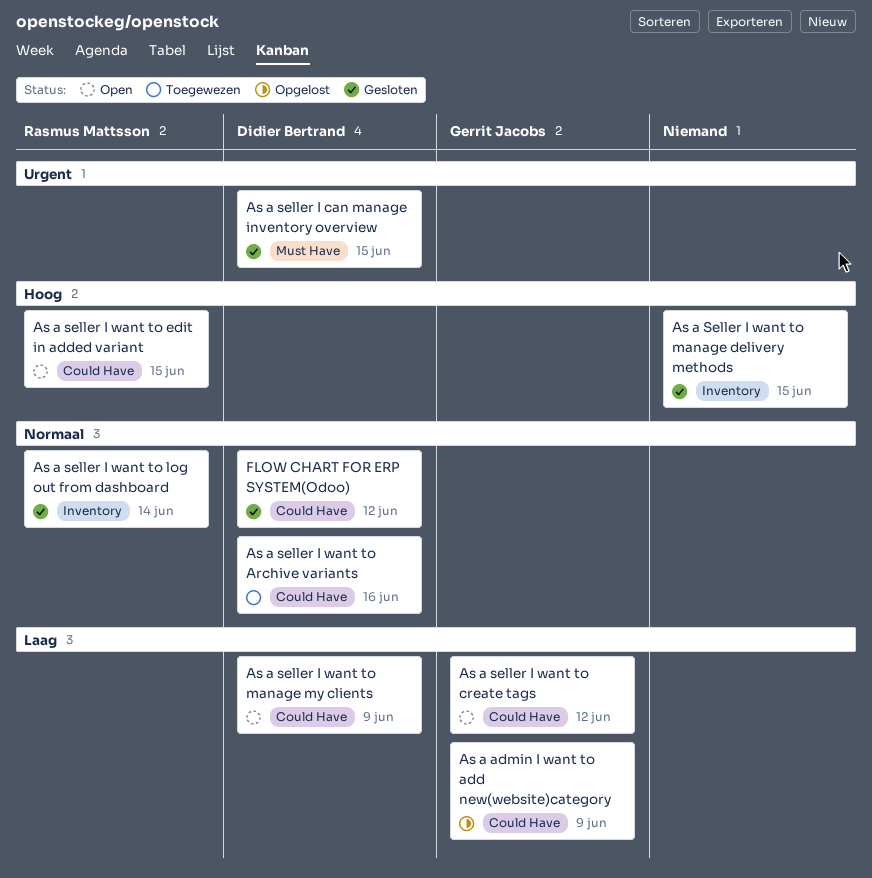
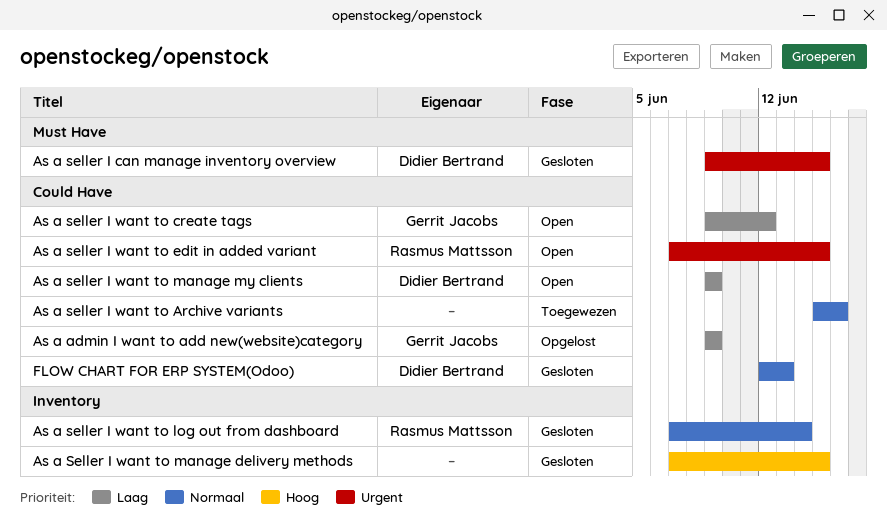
As a seller I want to Archive variants, owner: Didier Bertrand -> none
As a seller I want to edit in added variant, priority: Hoog -> Urgent
FLOW CHART FOR ERP SYSTEM(Odoo), due: Jun 12 -> Jun 13

